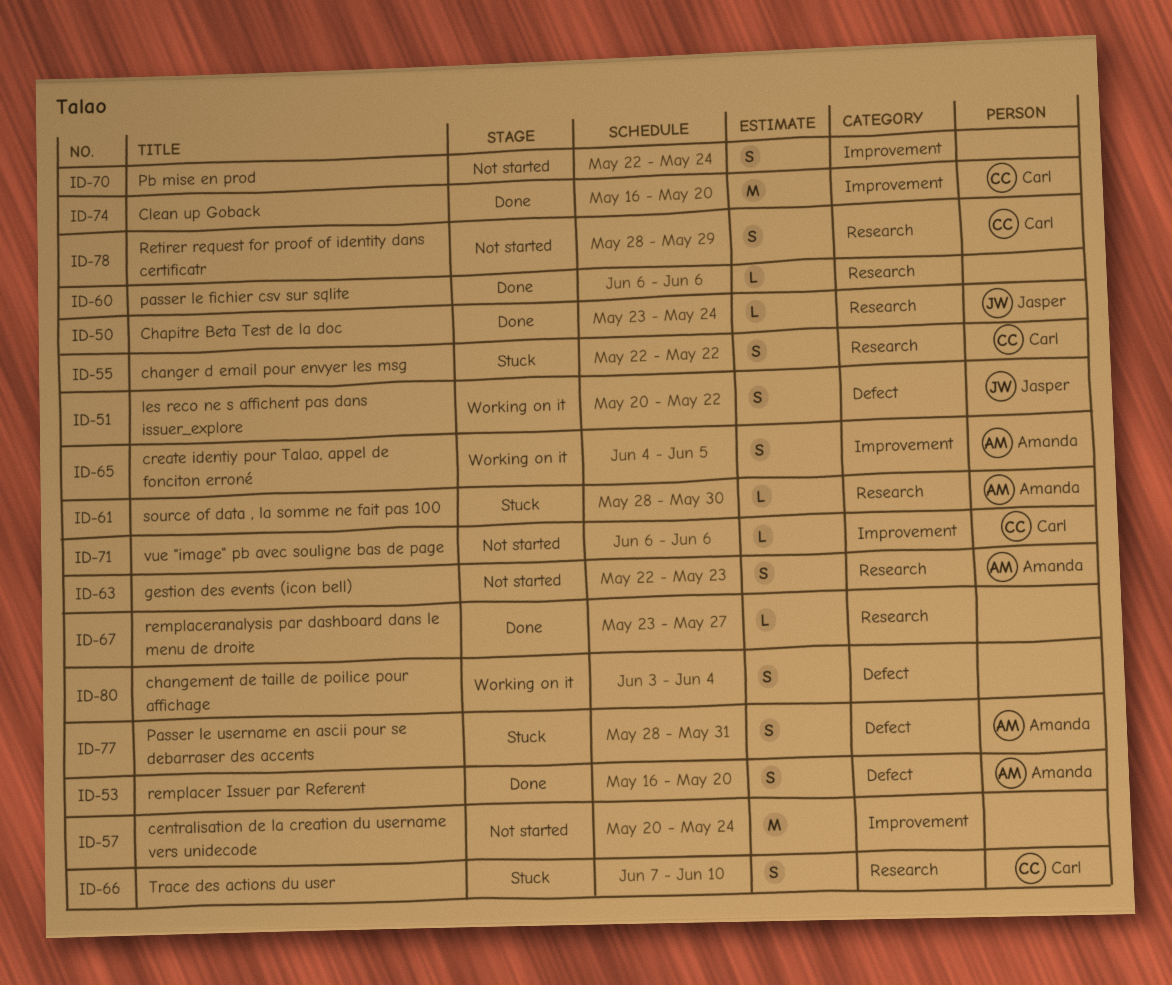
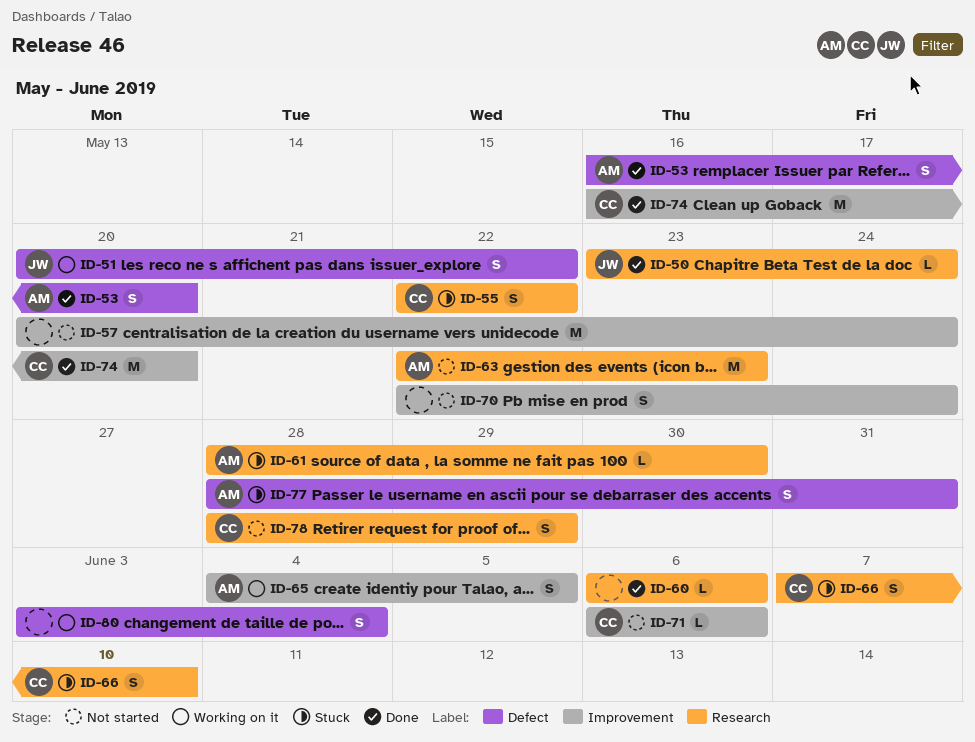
ID-63, estimate: S -> M
ID-67: present -> none

